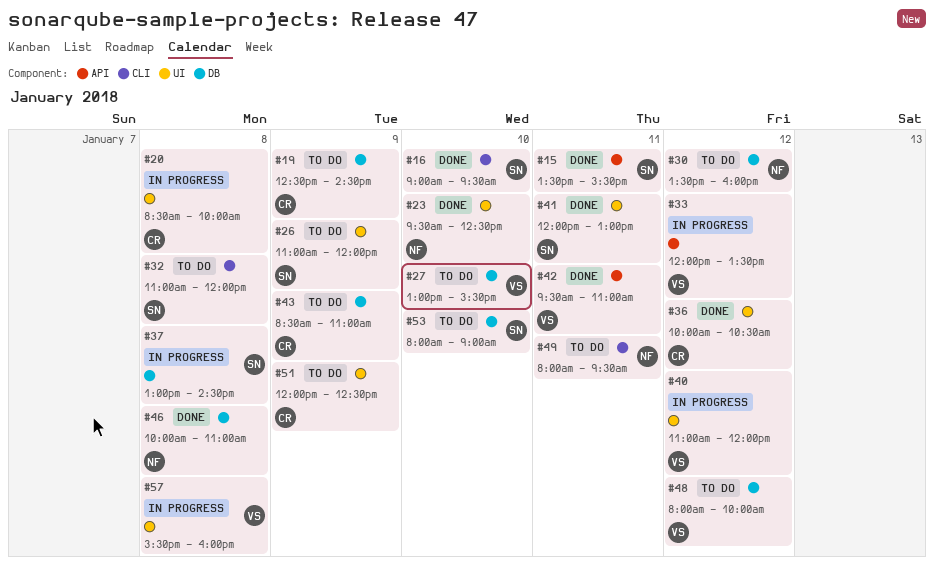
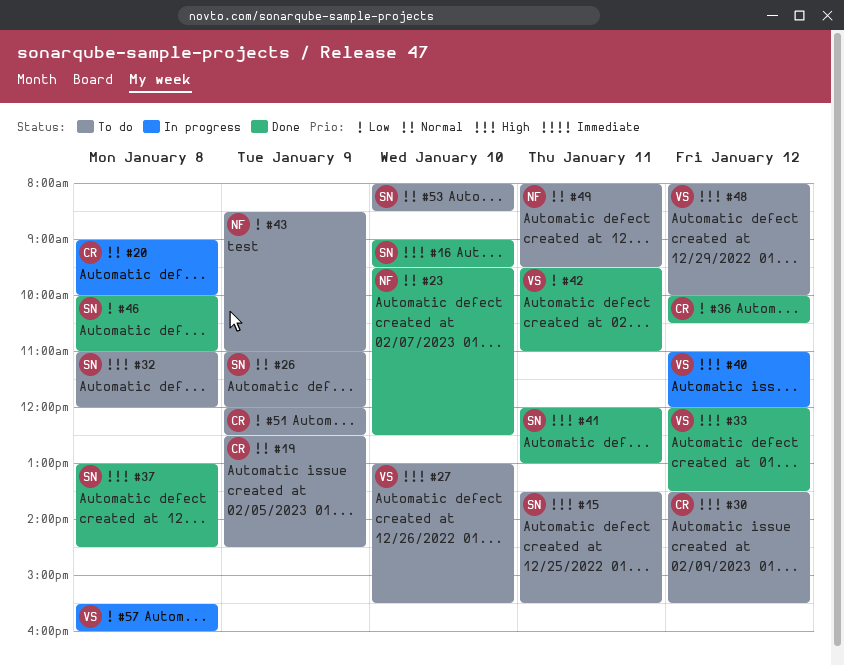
#15, status: Done -> To do
#20, begins: 08:30 -> 09:00
#30, owner: NF -> CR
#30, ends: 16:00 -> 15:30
#33, status: In progress -> Done
#37, status: In progress -> Done
#43, owner: CR -> NF
#46, owner: NF -> SN
#53, ends: 09:00 -> 08:30

